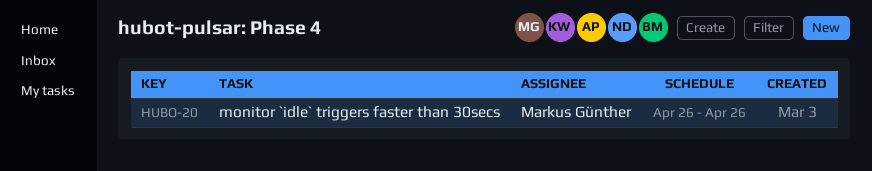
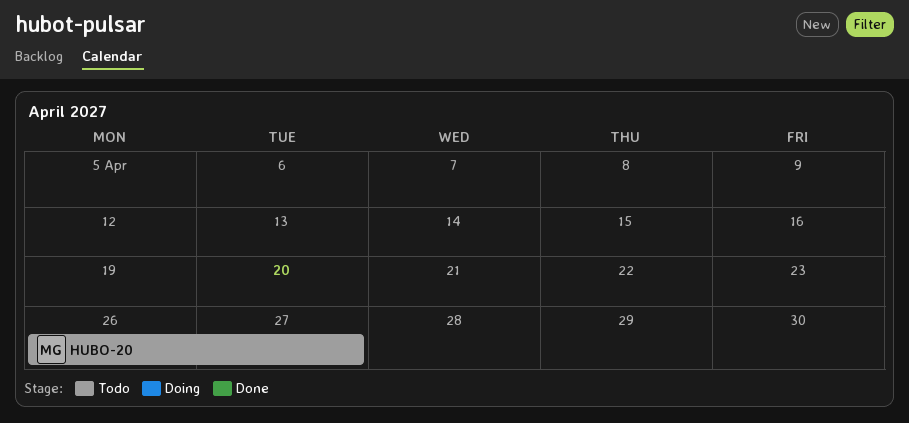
HUBO-20, due: Apr 26 -> Apr 27

